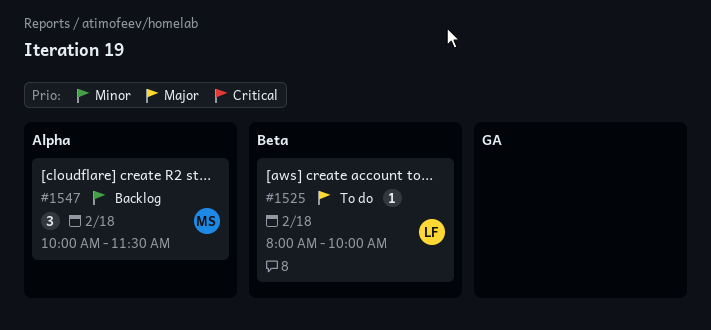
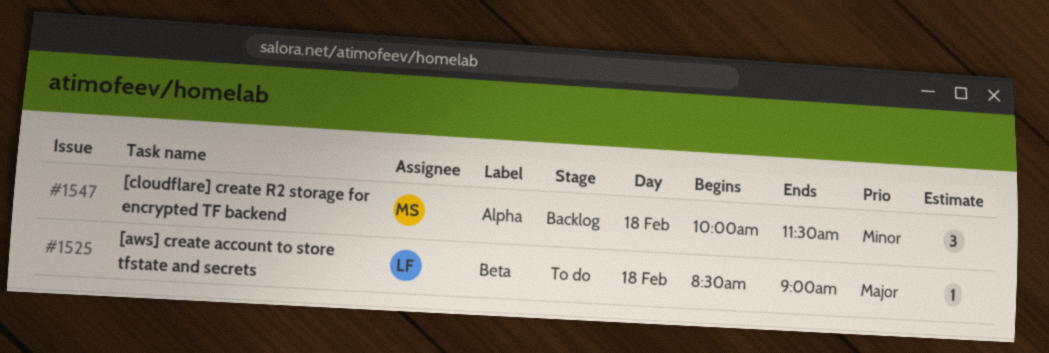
#1525, begins: 08:00 -> 08:30
#1525, ends: 10:00 -> 09:00

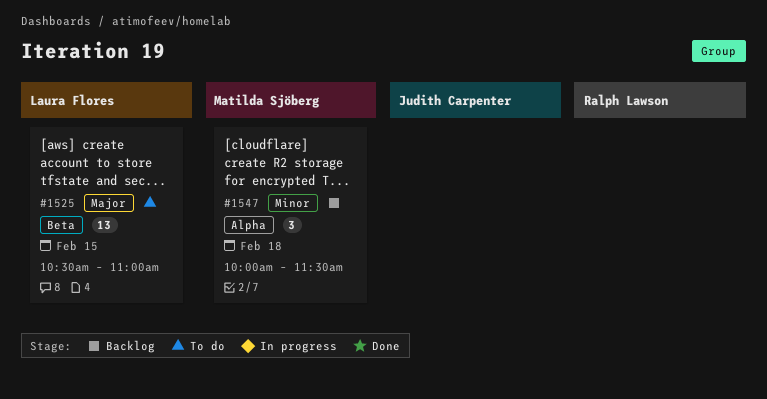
#1525, estimate: 1 -> 13
#1525, day: Feb 18 -> Feb 15
#1525, begins: 08:30 -> 10:30
#1525, ends: 09:00 -> 11:00

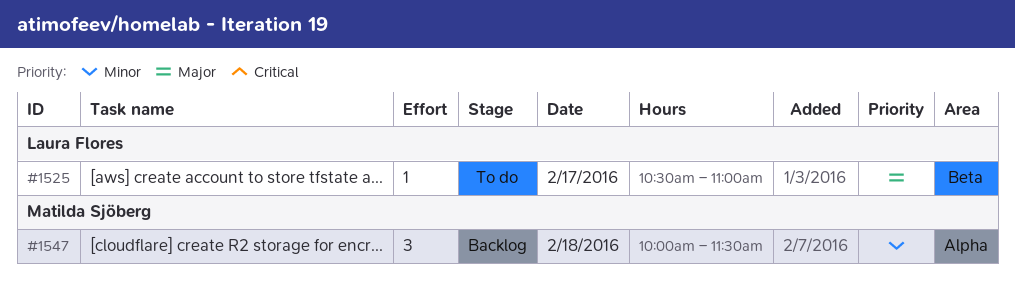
#1525, estimate: 13 -> 1
#1525, day: Feb 15 -> Feb 17

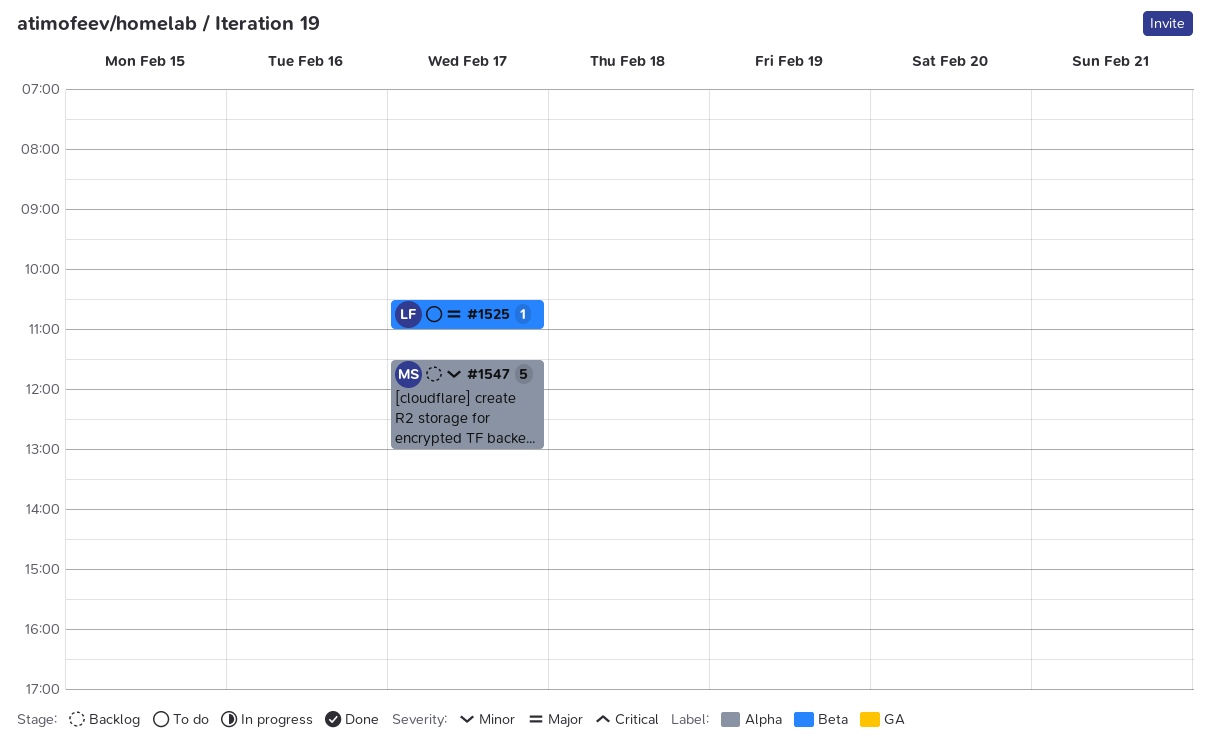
#1547, estimate: 3 -> 5
#1547, day: Feb 18 -> Feb 17
#1547, begins: 10:00 -> 11:30
#1547, ends: 11:30 -> 13:00

